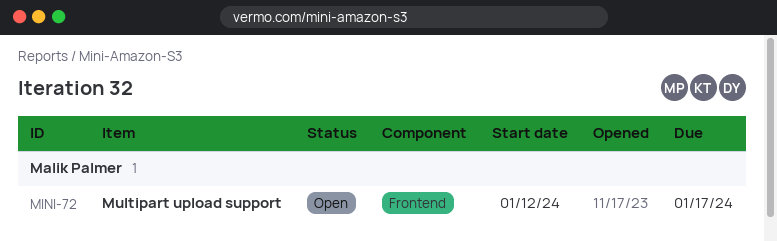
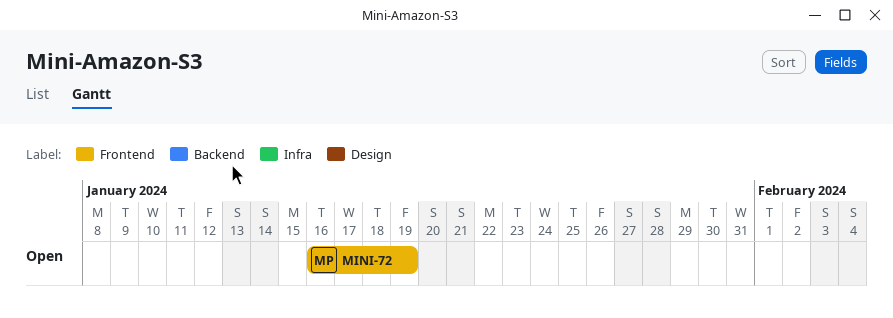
MINI-72, start: Jan 12 -> Jan 16
MINI-72, due: Jan 17 -> Jan 19

